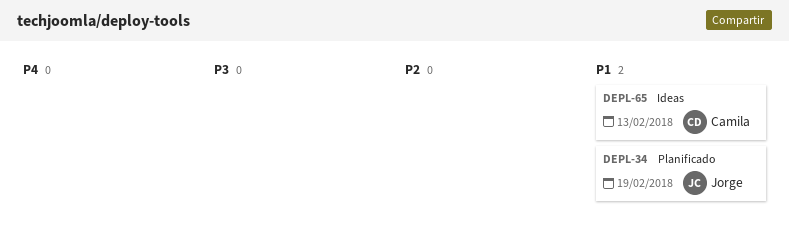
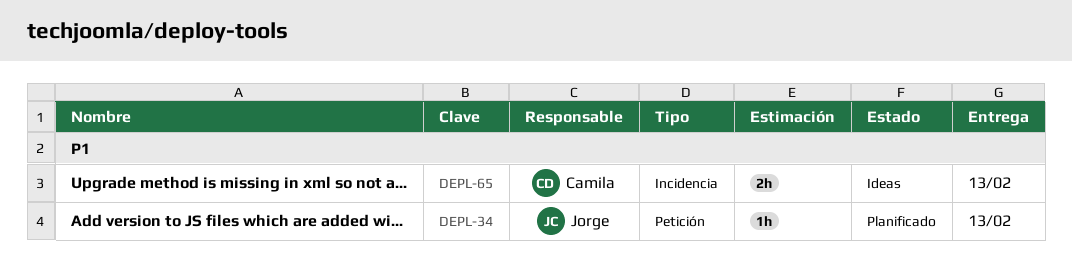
DEPL-34, due: Feb 19 -> Feb 13

